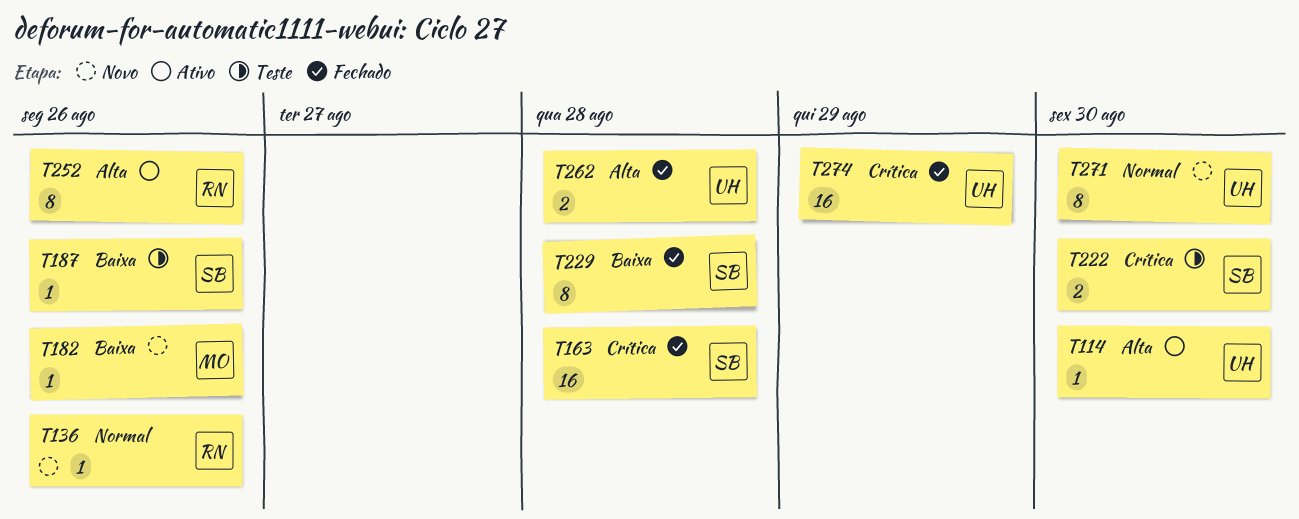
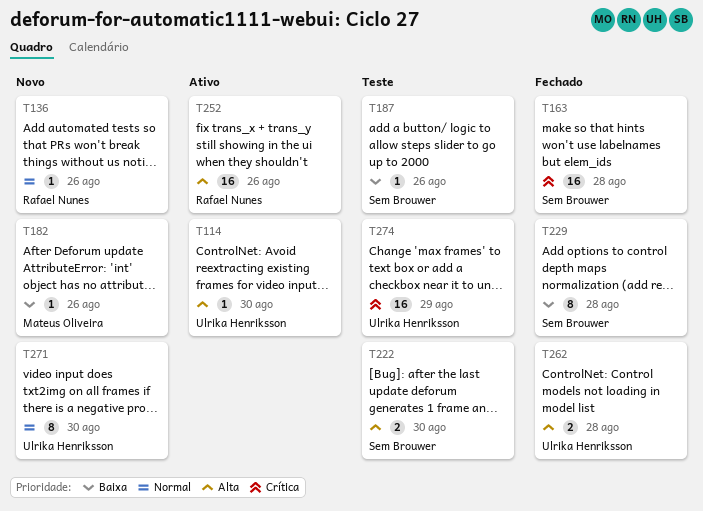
T222, priority: Crítica -> Alta
T252, estimate: 8 -> 16
T274, status: Fechado -> Teste

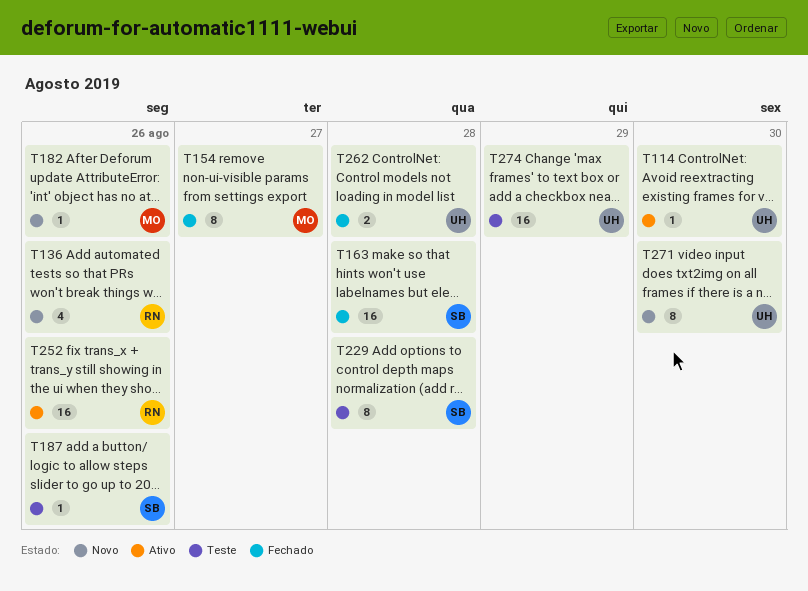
T136, estimate: 1 -> 4
T154: none -> present
T222: present -> none
T229, status: Fechado -> Teste

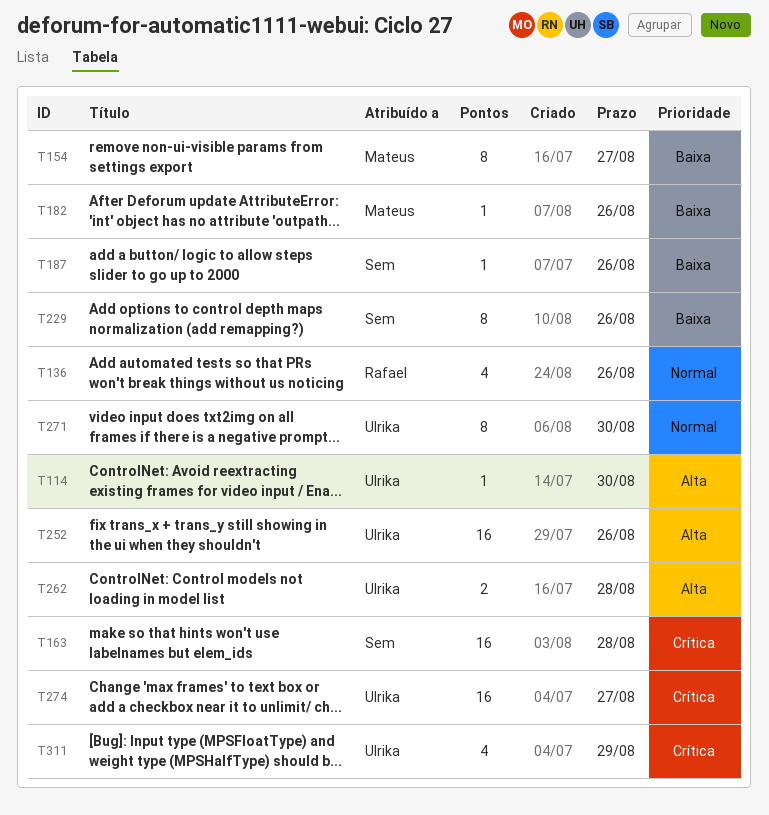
T229, due: Aug 28 -> Aug 26
T252, owner: Rafael -> Ulrika
T274, due: Aug 29 -> Aug 27
T311: none -> present

